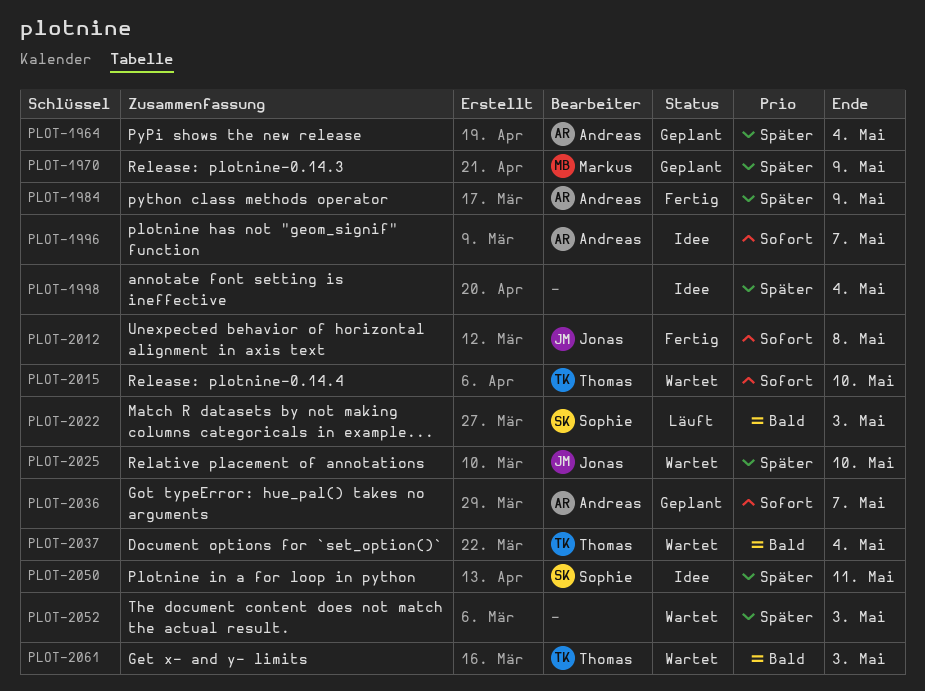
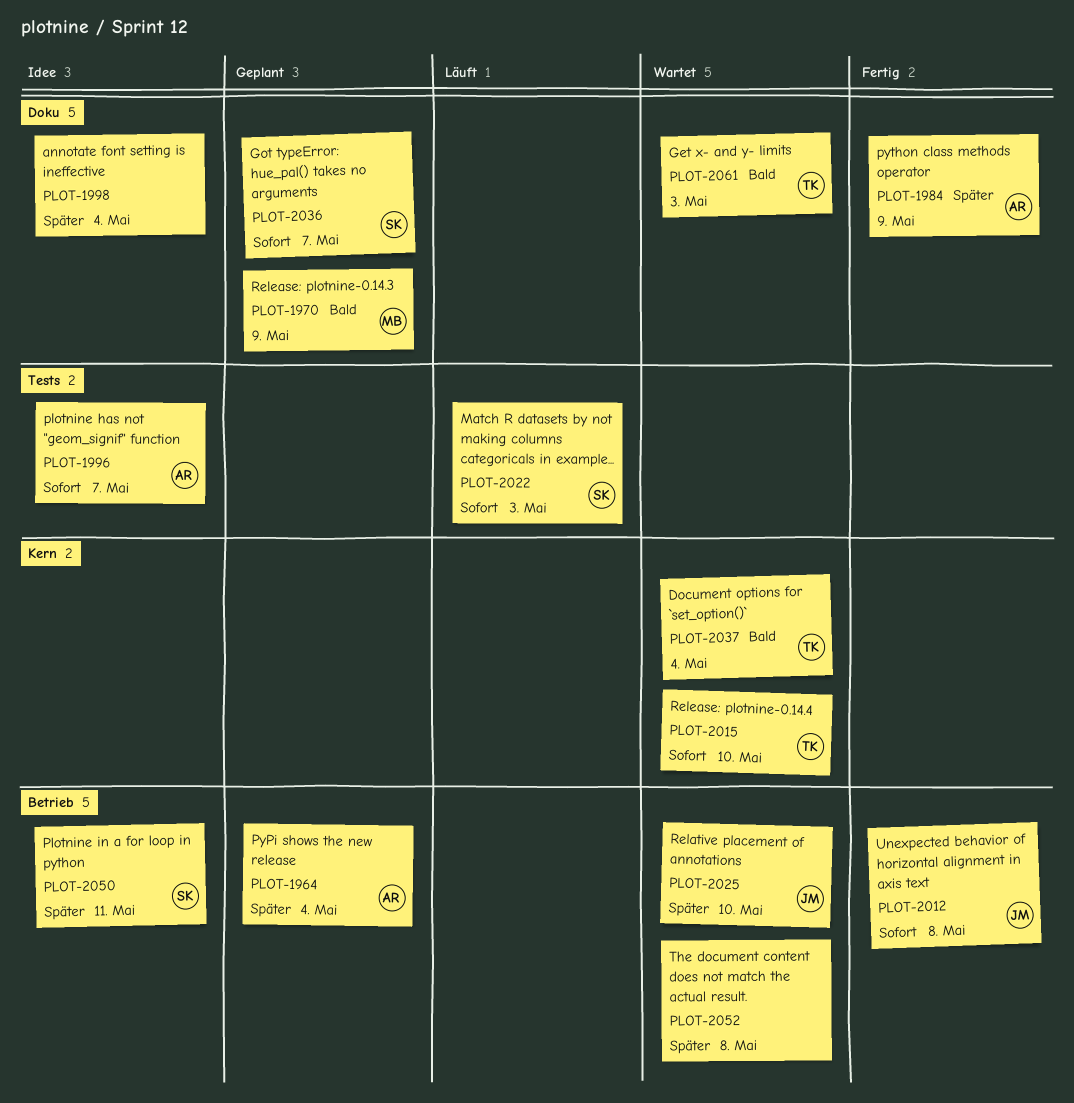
PLOT-1970, priority: Später -> Bald
PLOT-2022, priority: Bald -> Sofort
PLOT-2036, owner: Andreas -> Sophie
PLOT-2052, due: May 3 -> May 8

